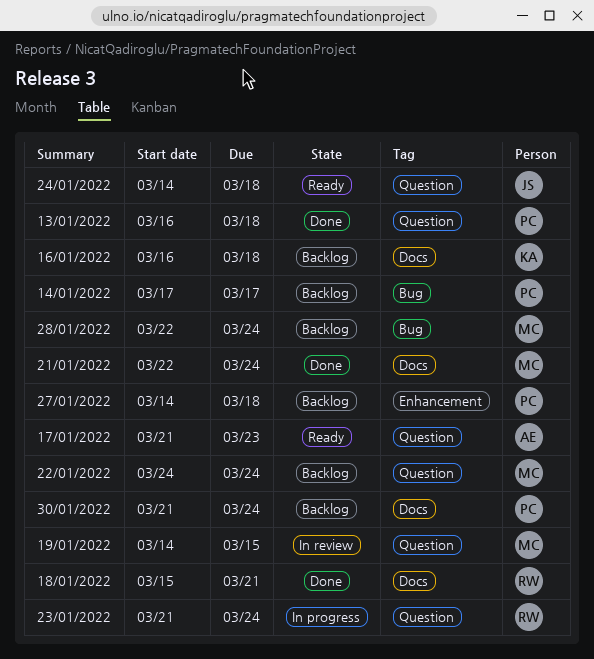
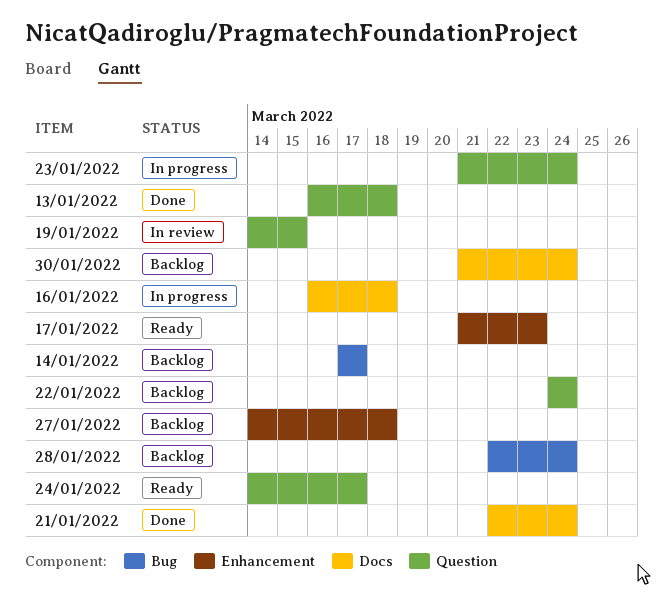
16/01/2022, status: Backlog -> In progress
17/01/2022, label: Question -> Enhancement
18/01/2022: present -> none
24/01/2022, due: Mar 18 -> Mar 17

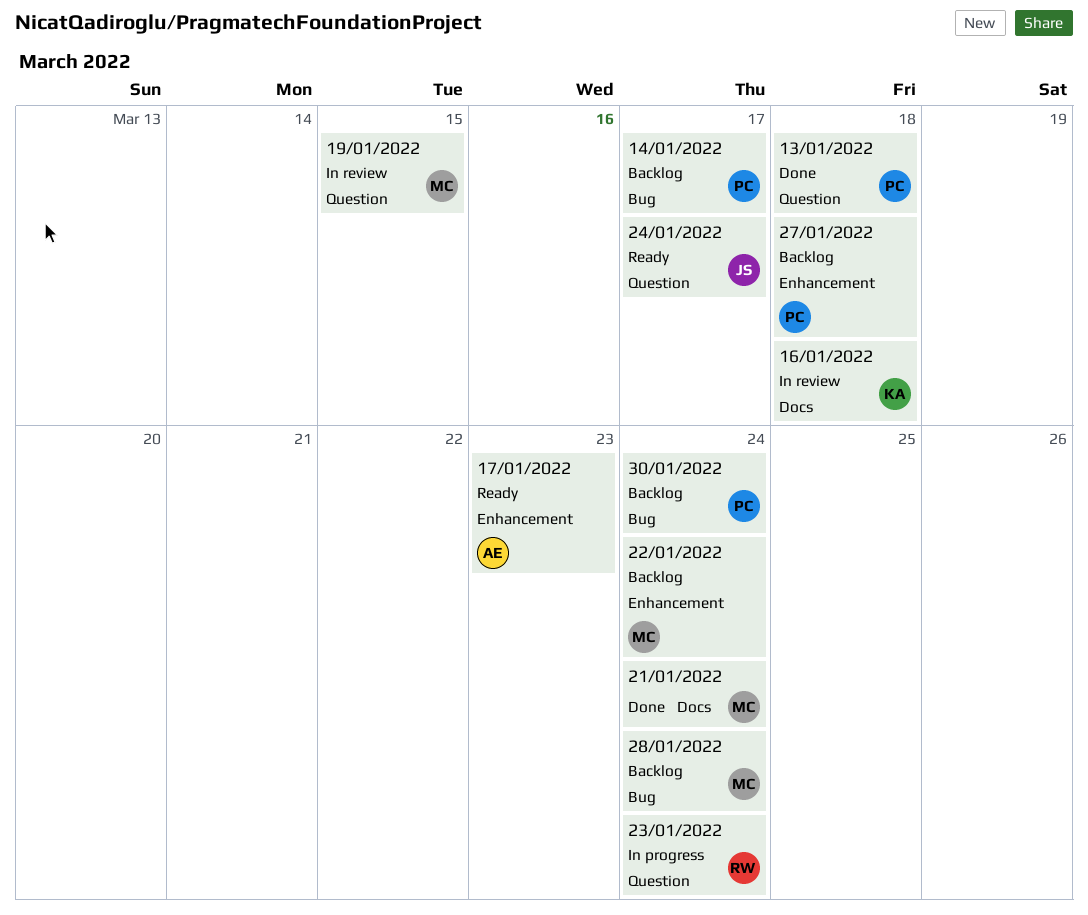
16/01/2022, status: In progress -> In review
22/01/2022, label: Question -> Enhancement
30/01/2022, label: Docs -> Bug

